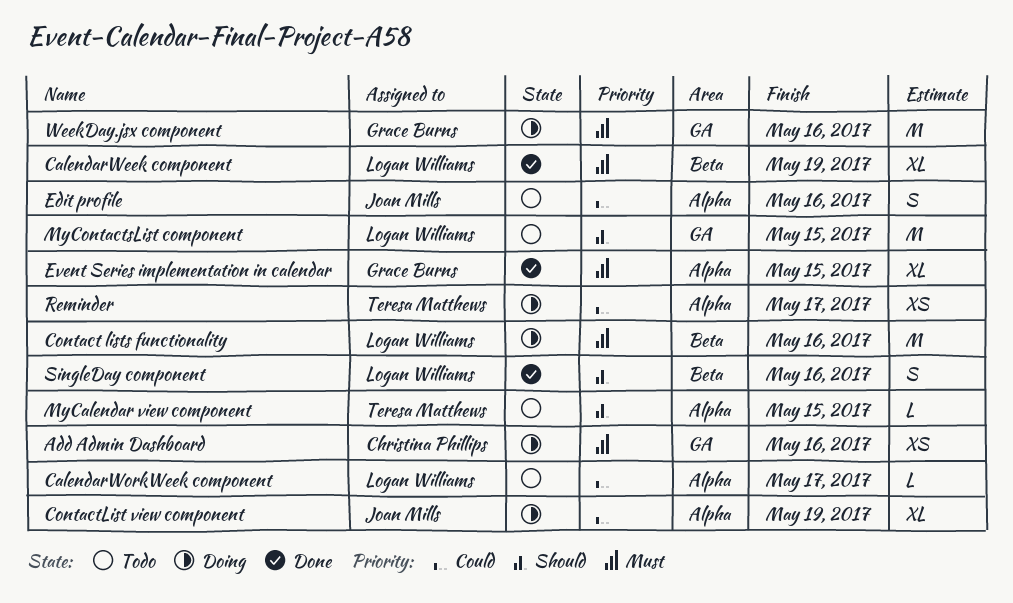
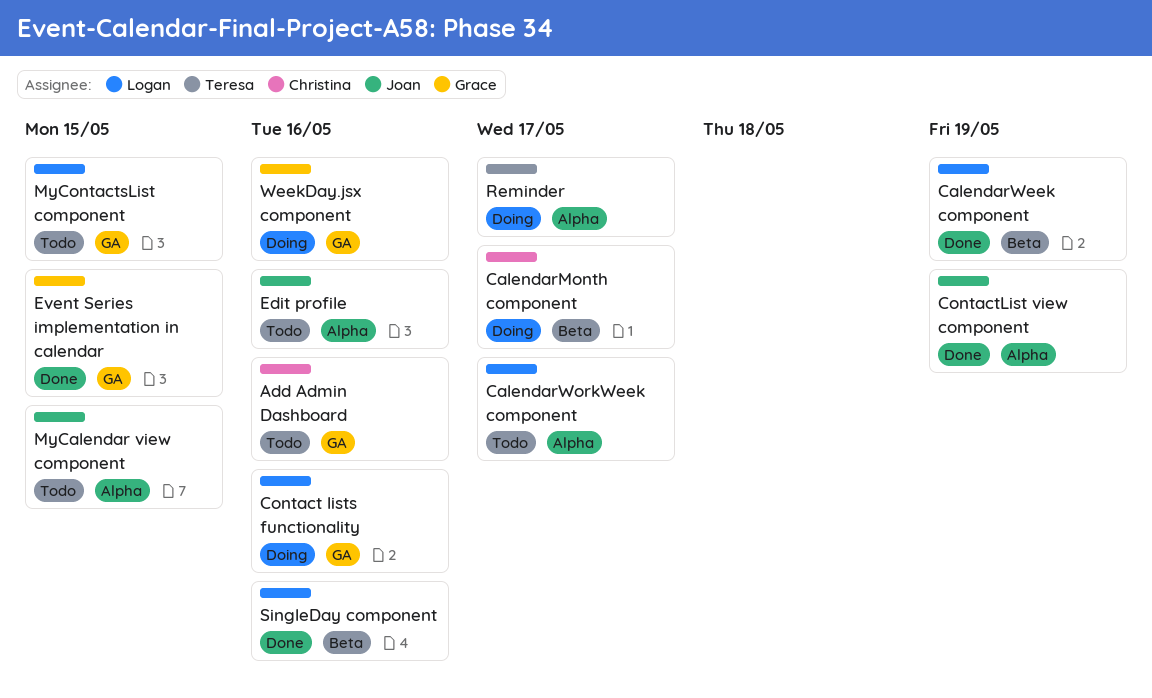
Add Admin Dashboard, status: Doing -> Todo
CalendarMonth component: none -> present
Contact lists functionality, label: Beta -> GA
ContactList view component, status: Doing -> Done
Event Series implementation in calendar, label: Alpha -> GA
MyCalendar view component, owner: Teresa Matthews -> Joan Mills

